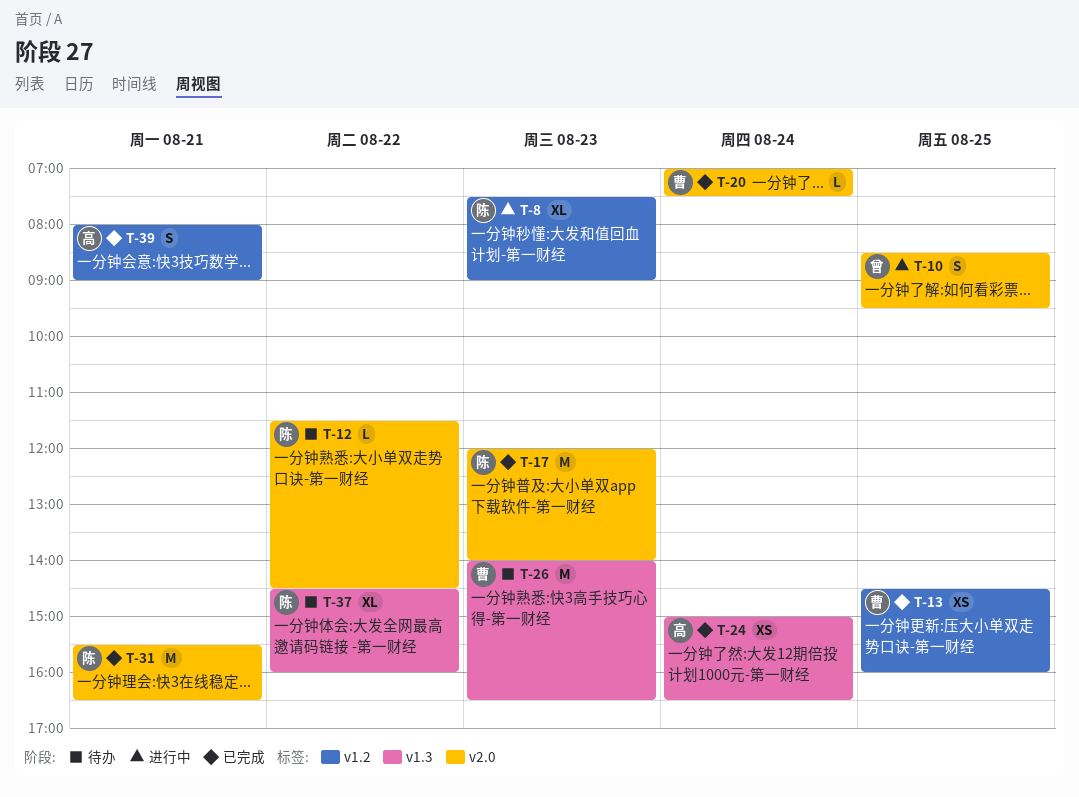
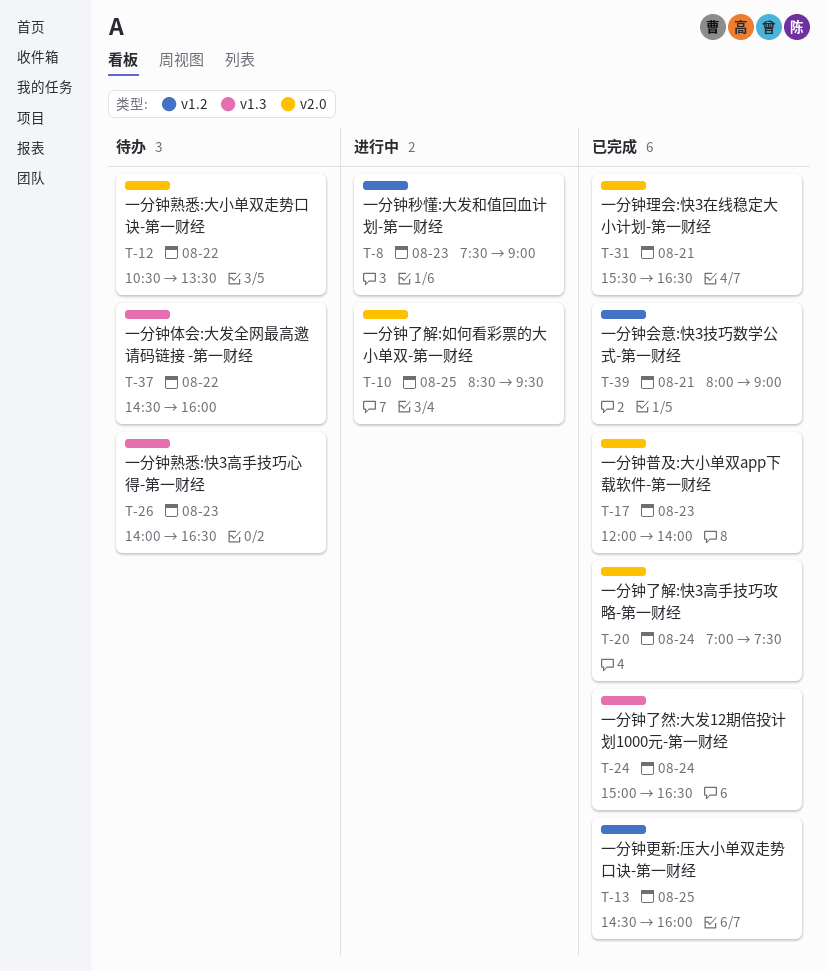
T-12, begins: 11:30 -> 10:30
T-12, ends: 14:30 -> 13:30

